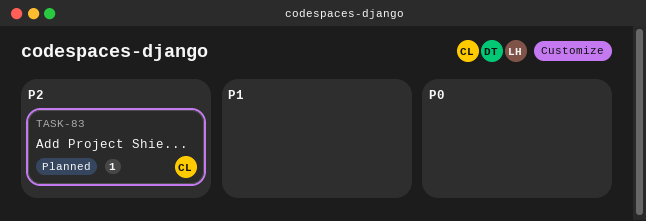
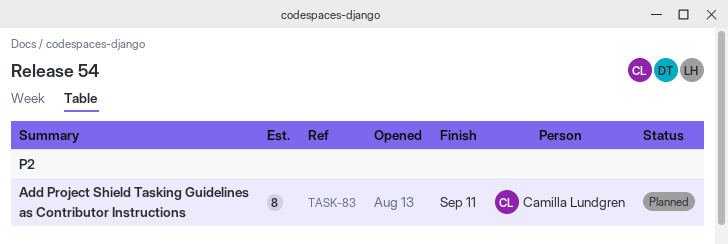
TASK-83, estimate: 1 -> 8

